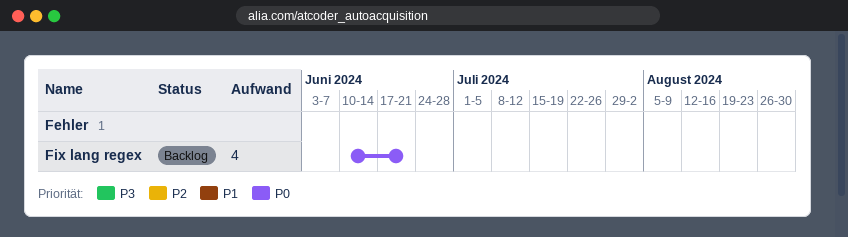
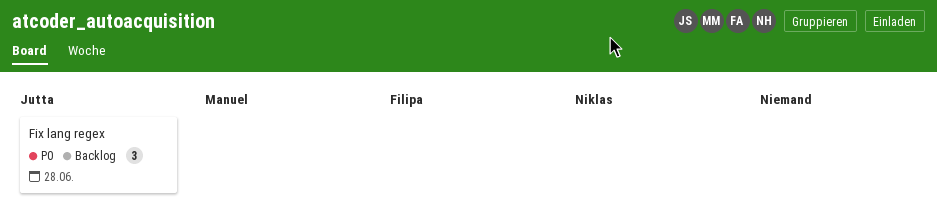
Fix lang regex, estimate: 4 -> 3
Fix lang regex, due: Jun 21 -> Jun 28

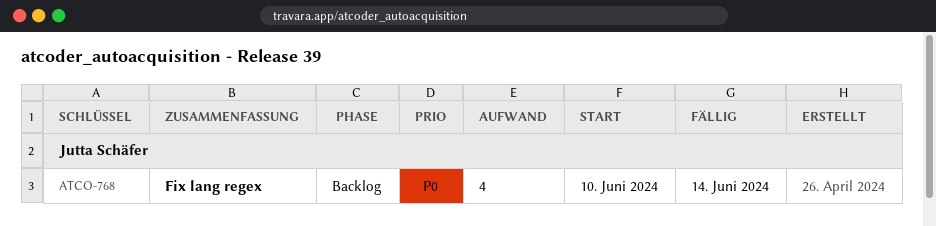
Fix lang regex, estimate: 3 -> 4
Fix lang regex, due: Jun 28 -> Jun 14

